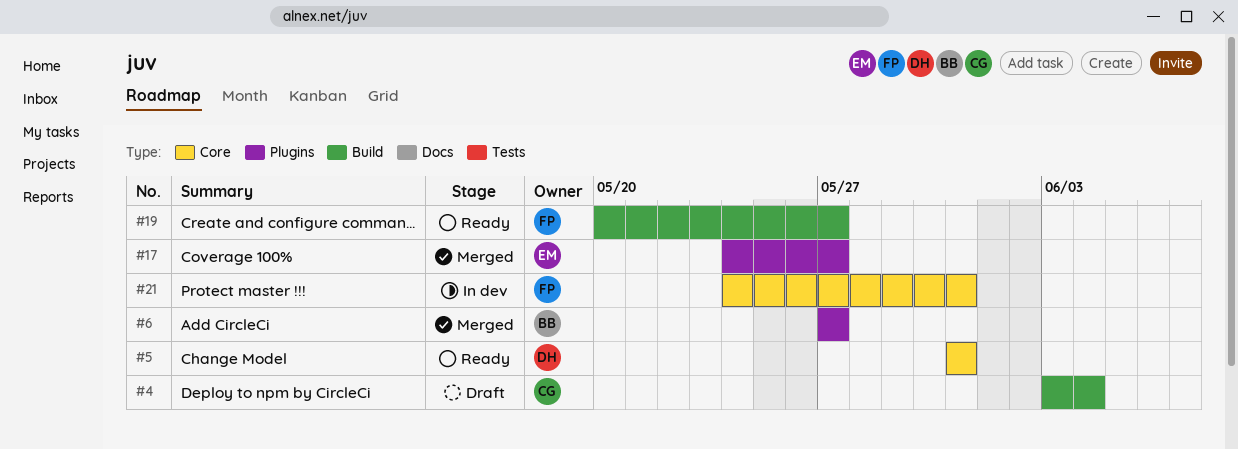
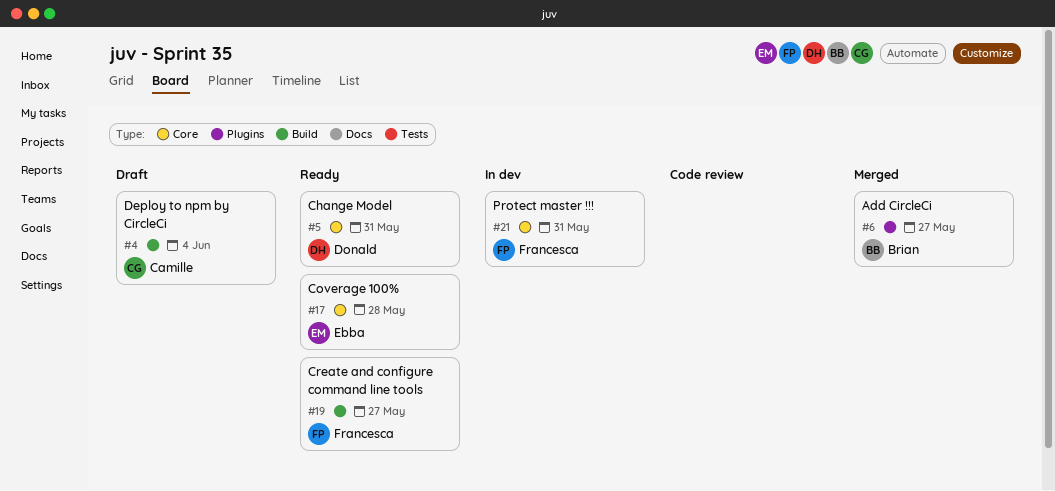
#17, status: Merged -> Ready
#17, label: Plugins -> Core
#17, due: May 27 -> May 28

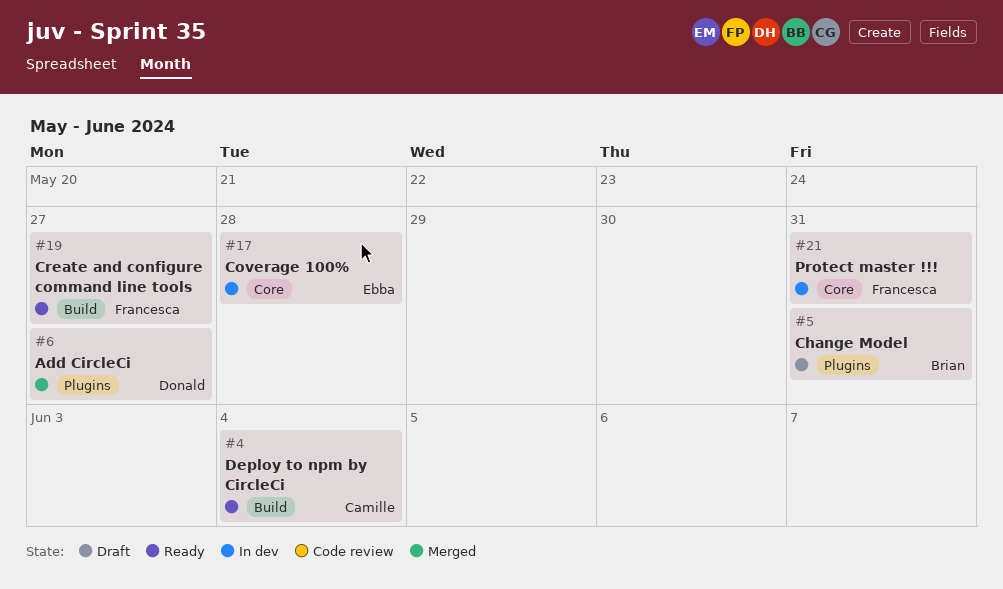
#4, status: Draft -> Ready
#5, status: Ready -> Draft
#5, owner: Donald -> Brian
#5, label: Core -> Plugins
#6, owner: Brian -> Donald
#17, status: Ready -> In dev

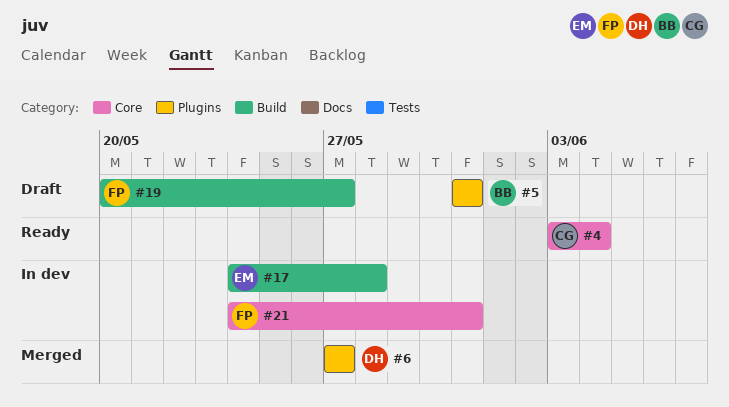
#4, label: Build -> Core
#17, label: Core -> Build
#19, status: Ready -> Draft

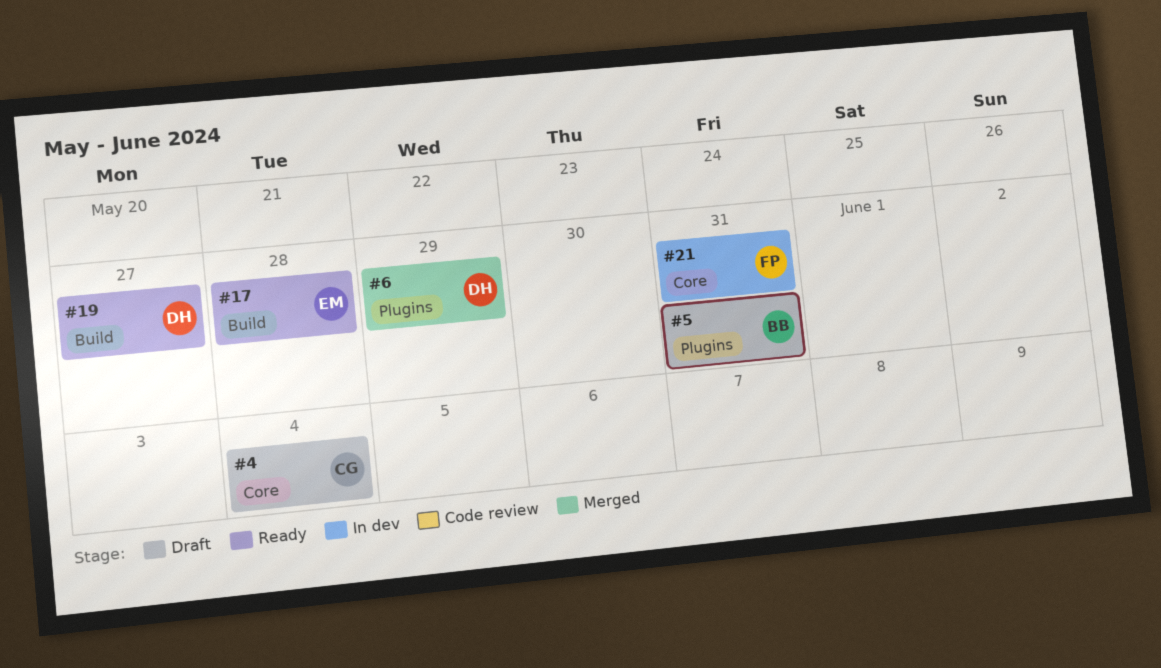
#4, status: Ready -> Draft
#6, due: May 27 -> May 29
#17, status: In dev -> Ready
#19, status: Draft -> Ready
#19, owner: FP -> DH

